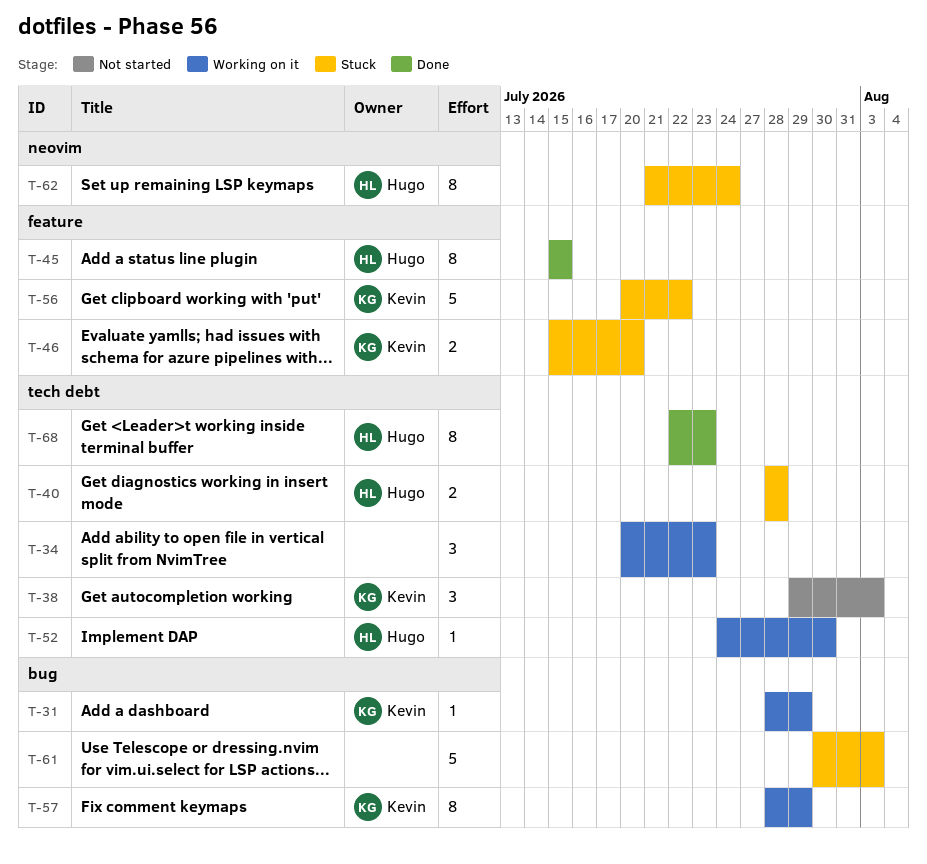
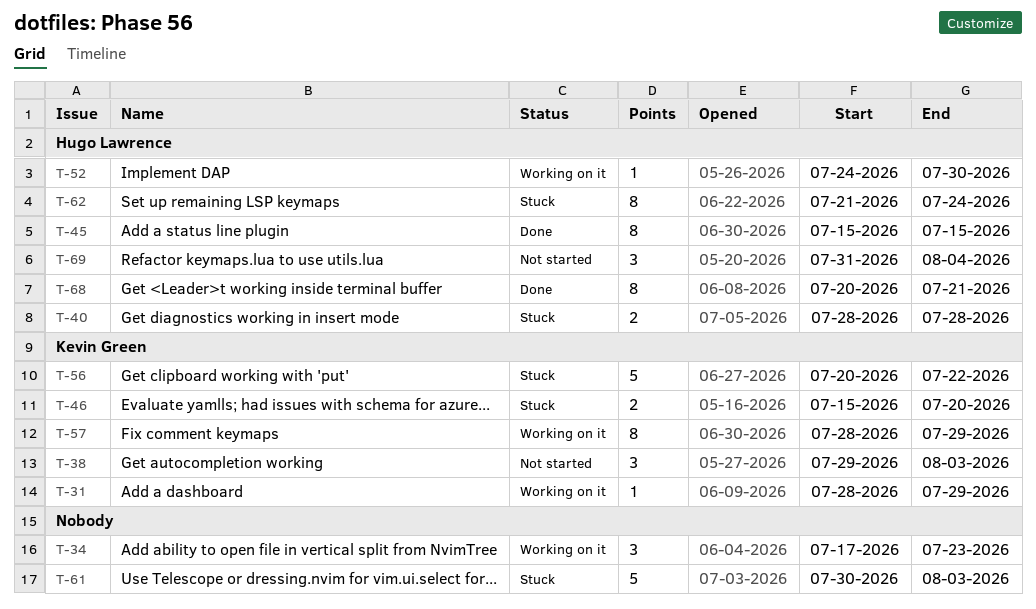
T-34, start: Jul 20 -> Jul 17
T-68, start: Jul 22 -> Jul 20
T-68, due: Jul 23 -> Jul 21
T-69: none -> present

